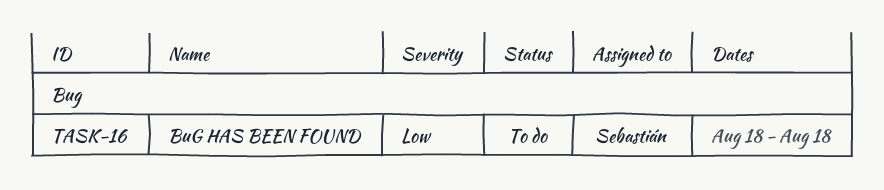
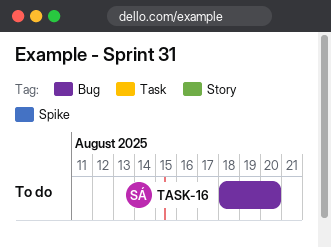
TASK-16, due: Aug 18 -> Aug 20

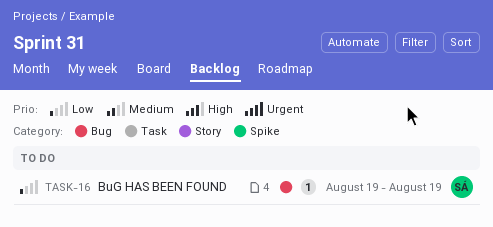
TASK-16, start: Aug 18 -> Aug 19
TASK-16, due: Aug 20 -> Aug 19

